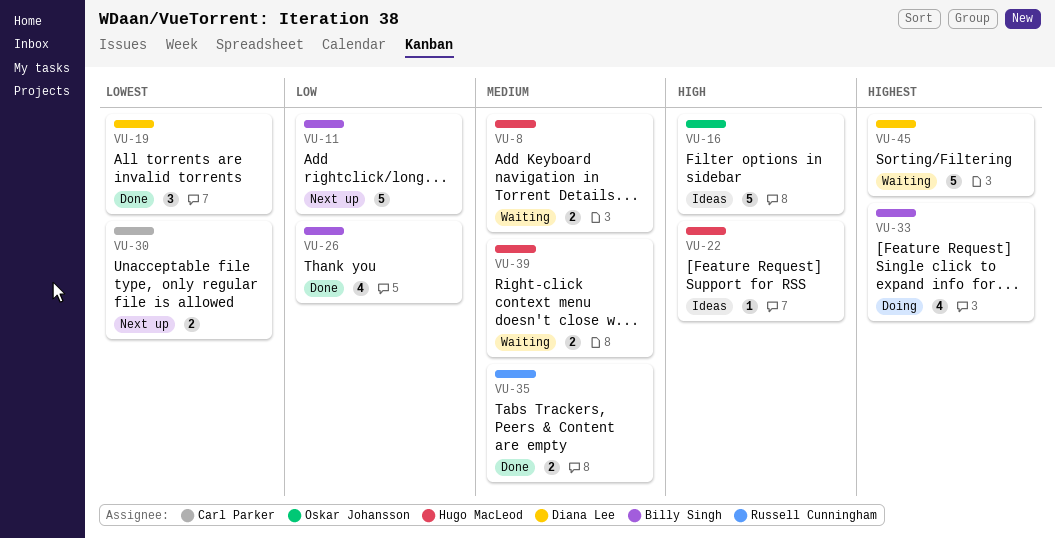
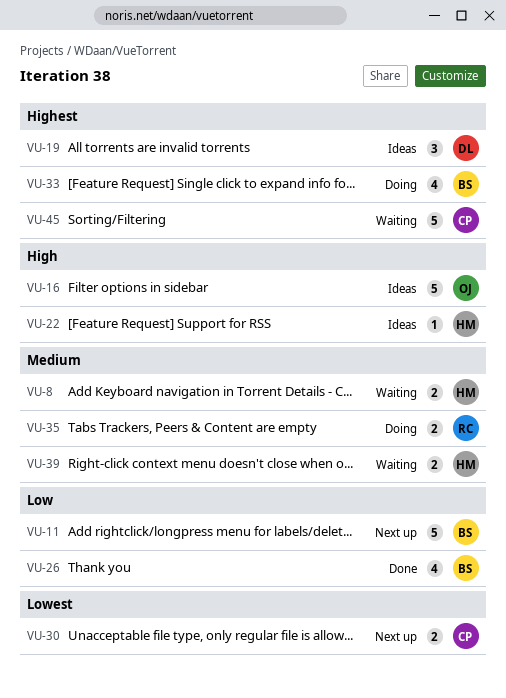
VU-19, status: Done -> Ideas
VU-19, priority: Lowest -> Highest
VU-35, status: Done -> Doing
VU-45, owner: Diana Lee -> Carl Parker

